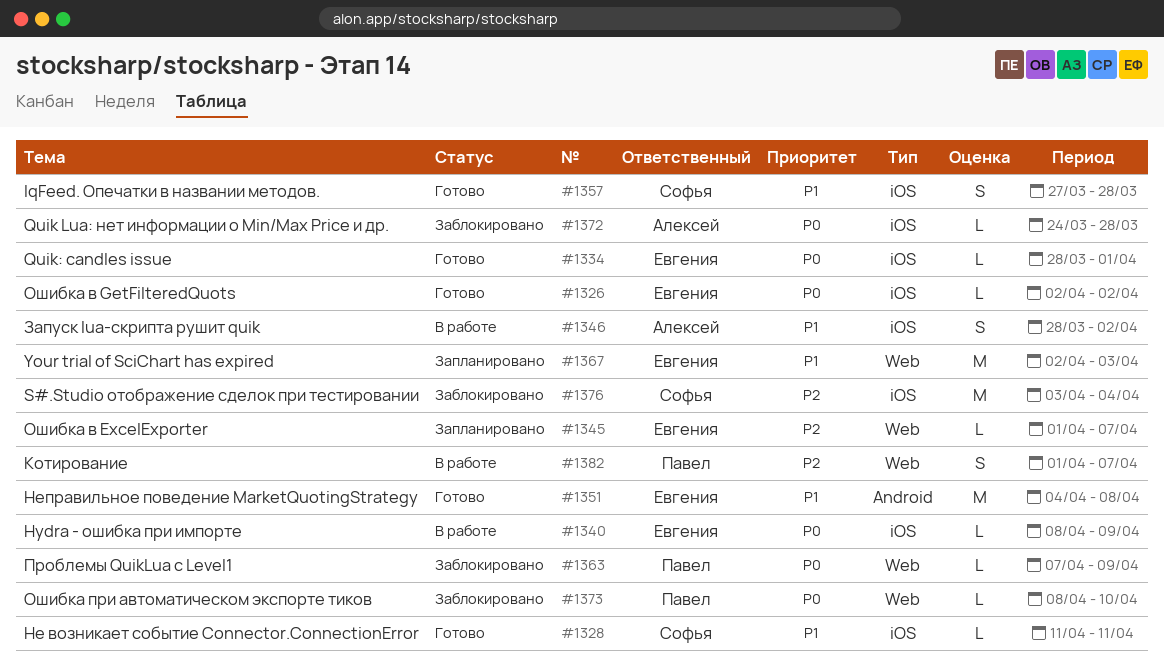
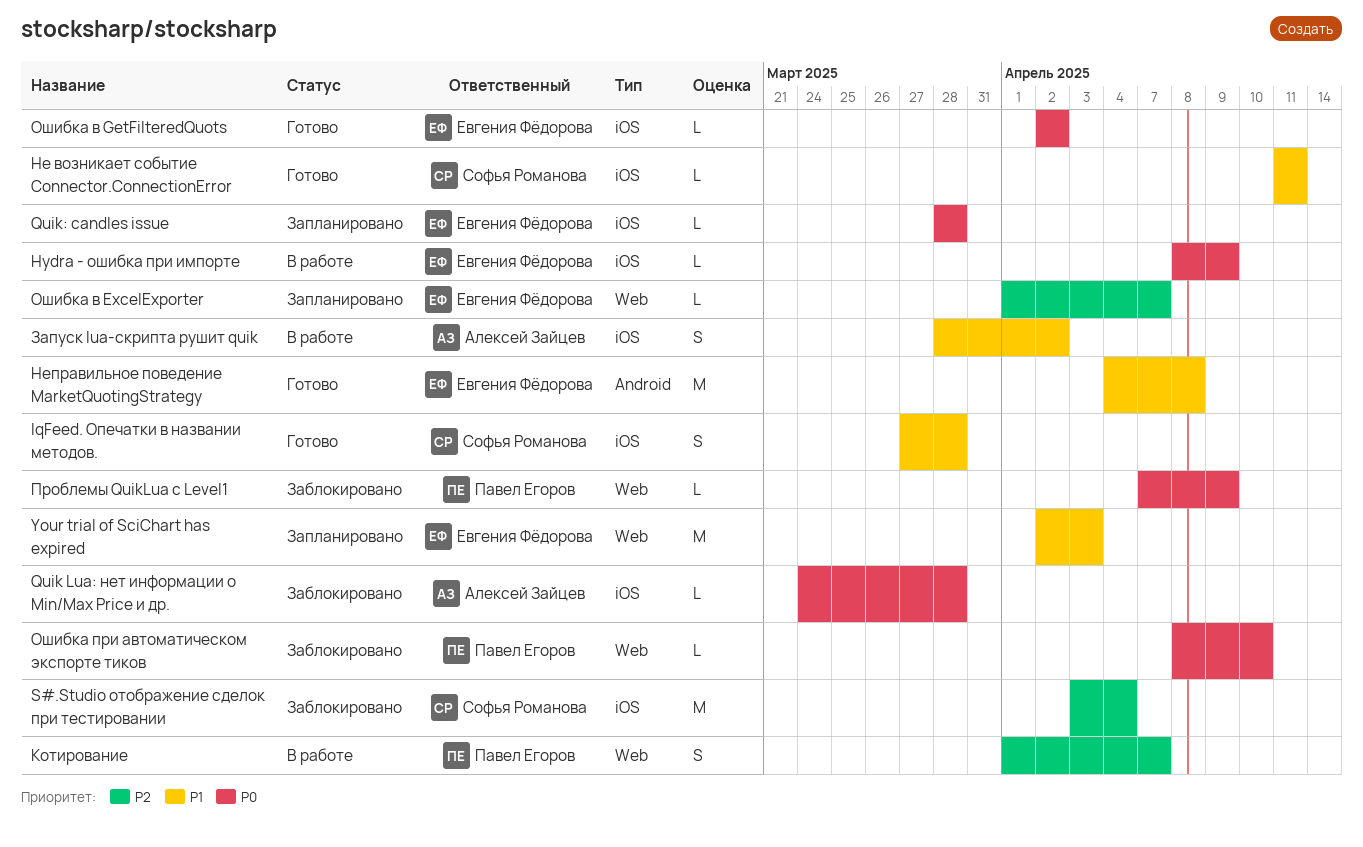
Quik: candles issue, status: Готово -> Запланировано
Quik: candles issue, due: Apr 1 -> Mar 28

